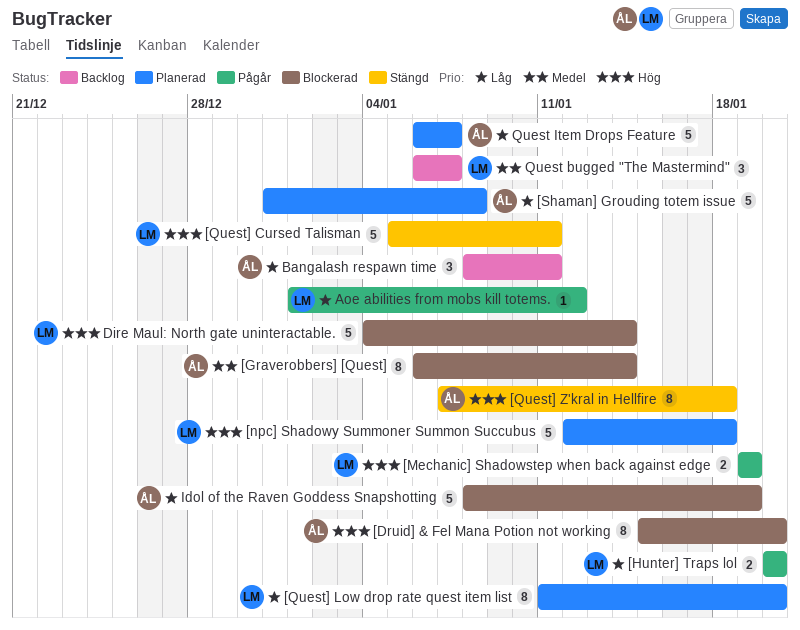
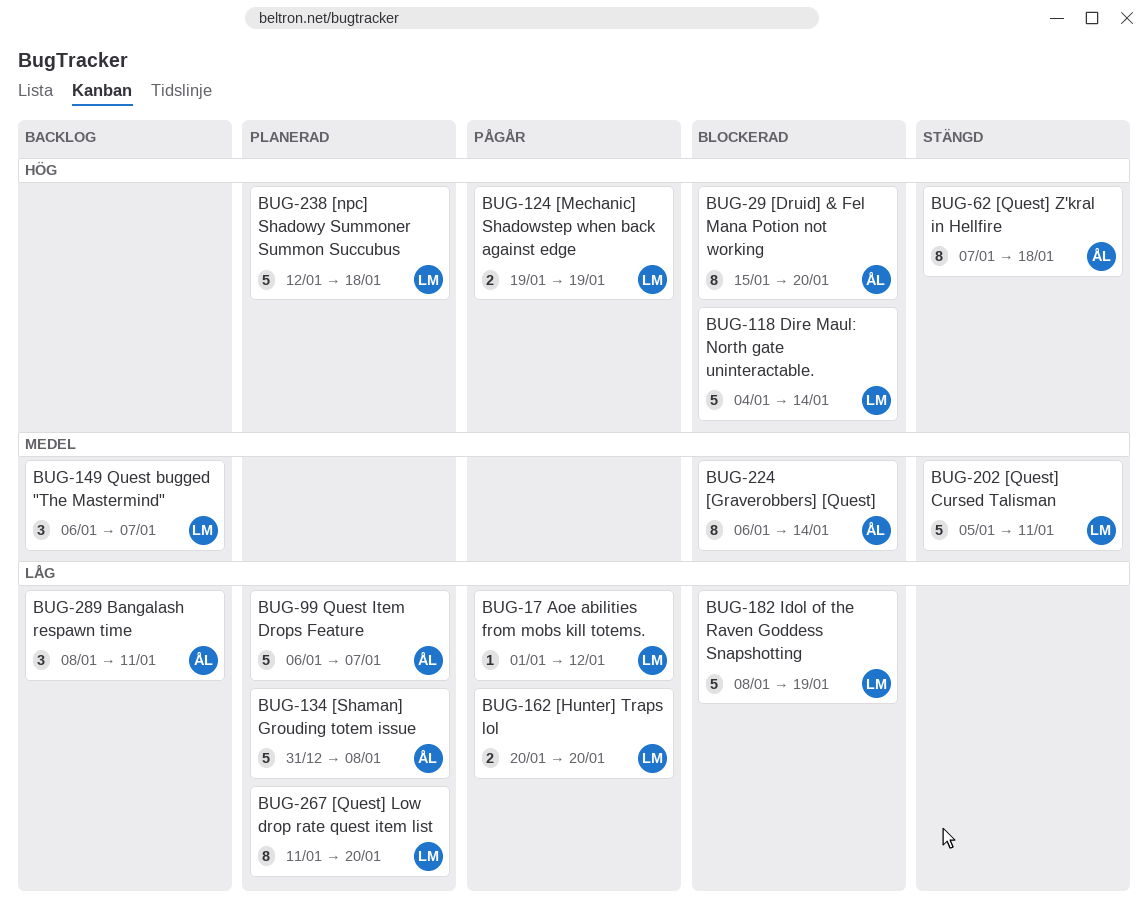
[Quest] Cursed Talisman, priority: Hög -> Medel
Idol of the Raven Goddess Snapshotting, owner: ÅL -> LM

